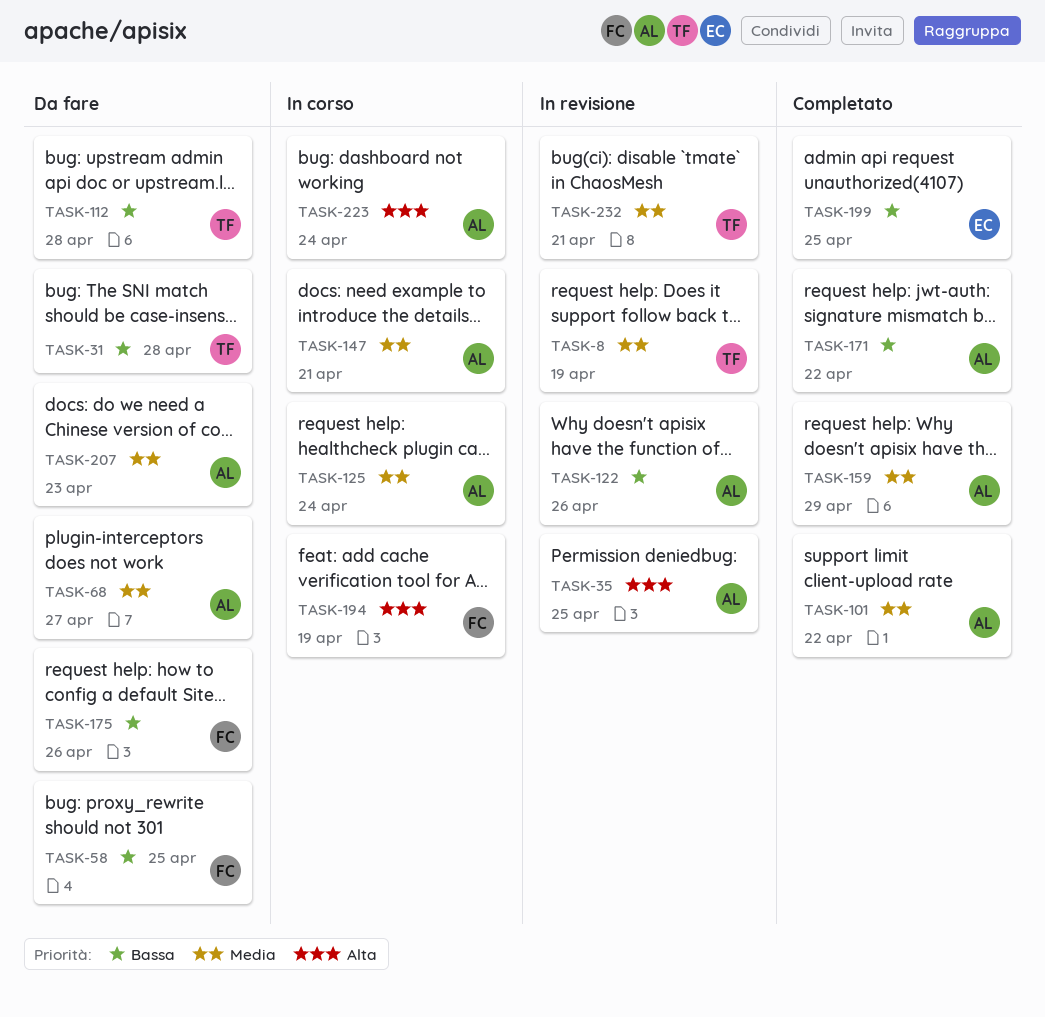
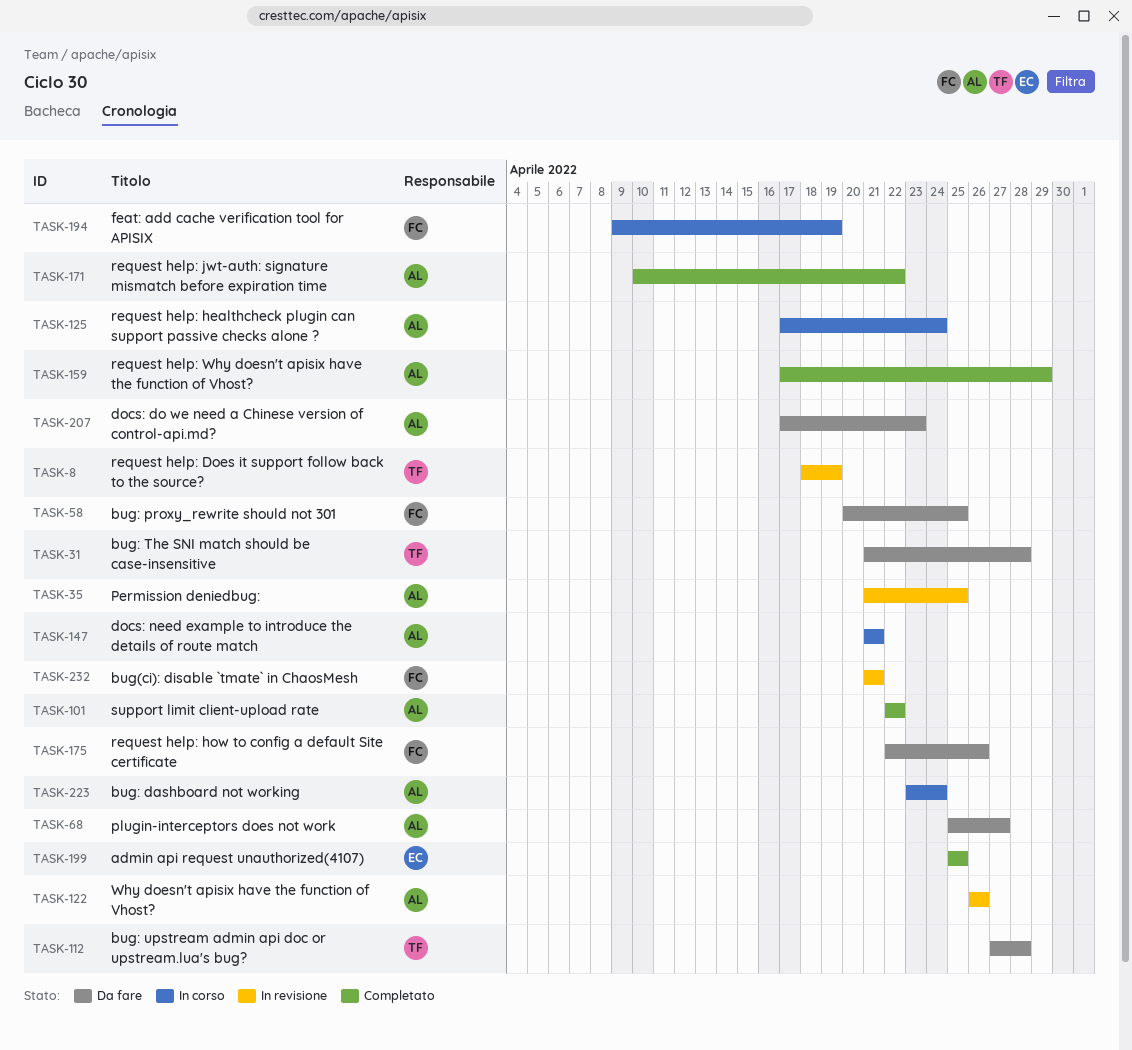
TASK-232, owner: TF -> FC

